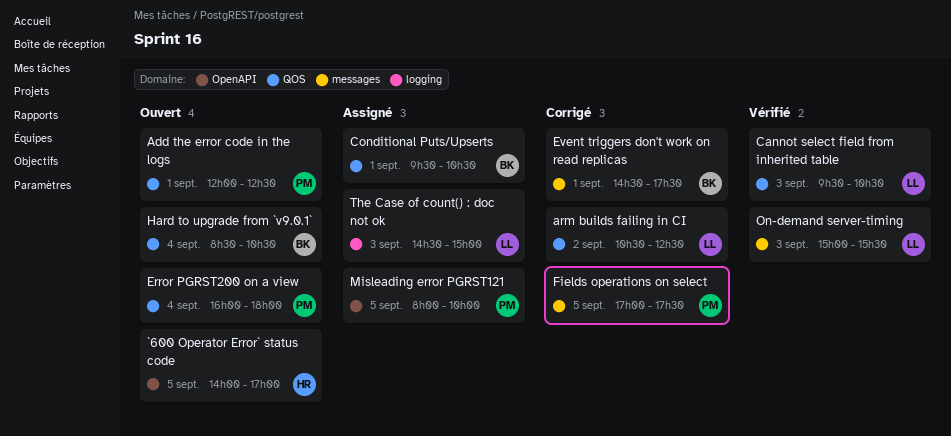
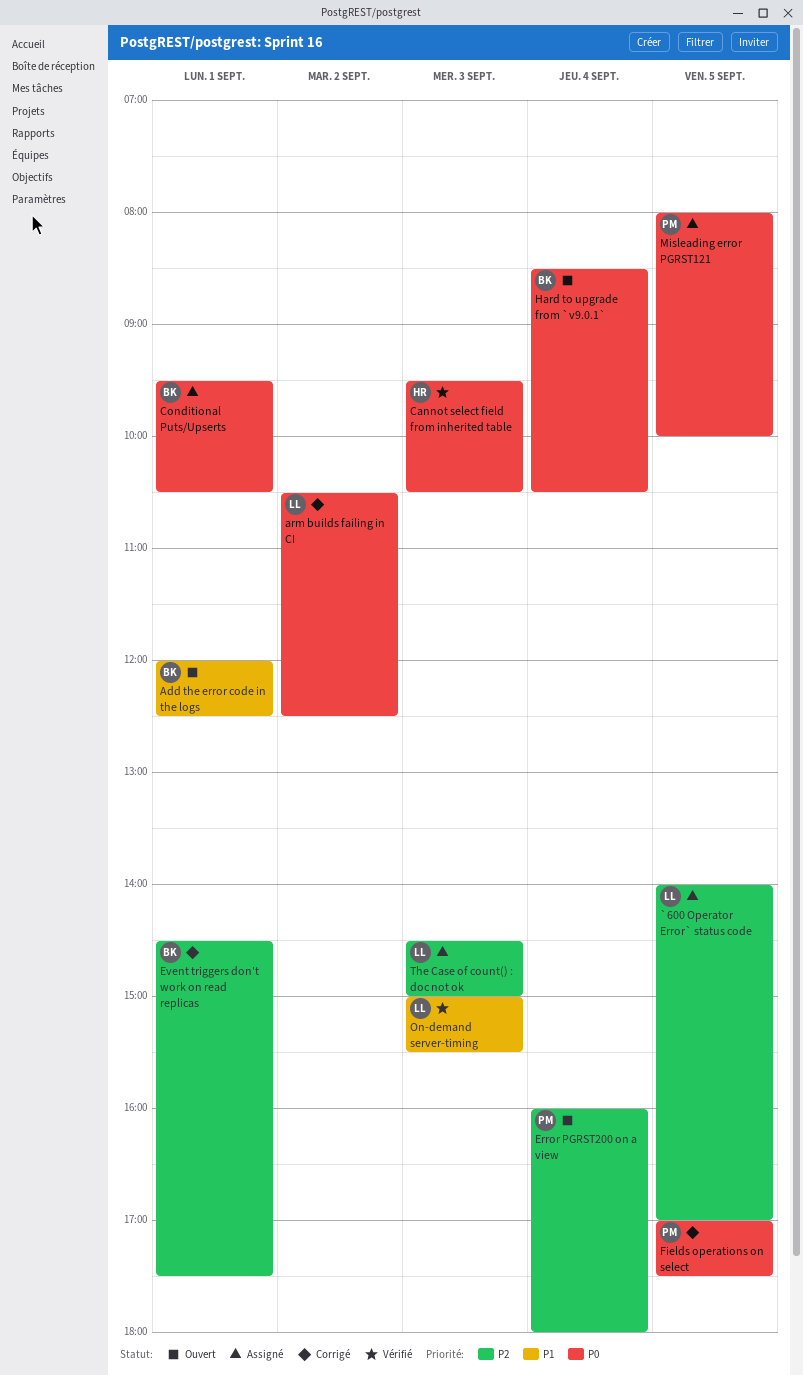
`600 Operator Error` status code, status: Ouvert -> Assigné
`600 Operator Error` status code, owner: HR -> LL
Add the error code in the logs, owner: PM -> BK
Cannot select field from inherited table, owner: LL -> HR

